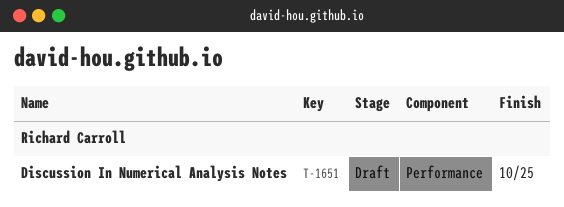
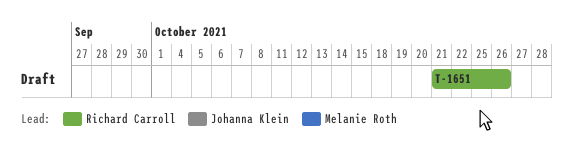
T-1651, due: Oct 25 -> Oct 26

